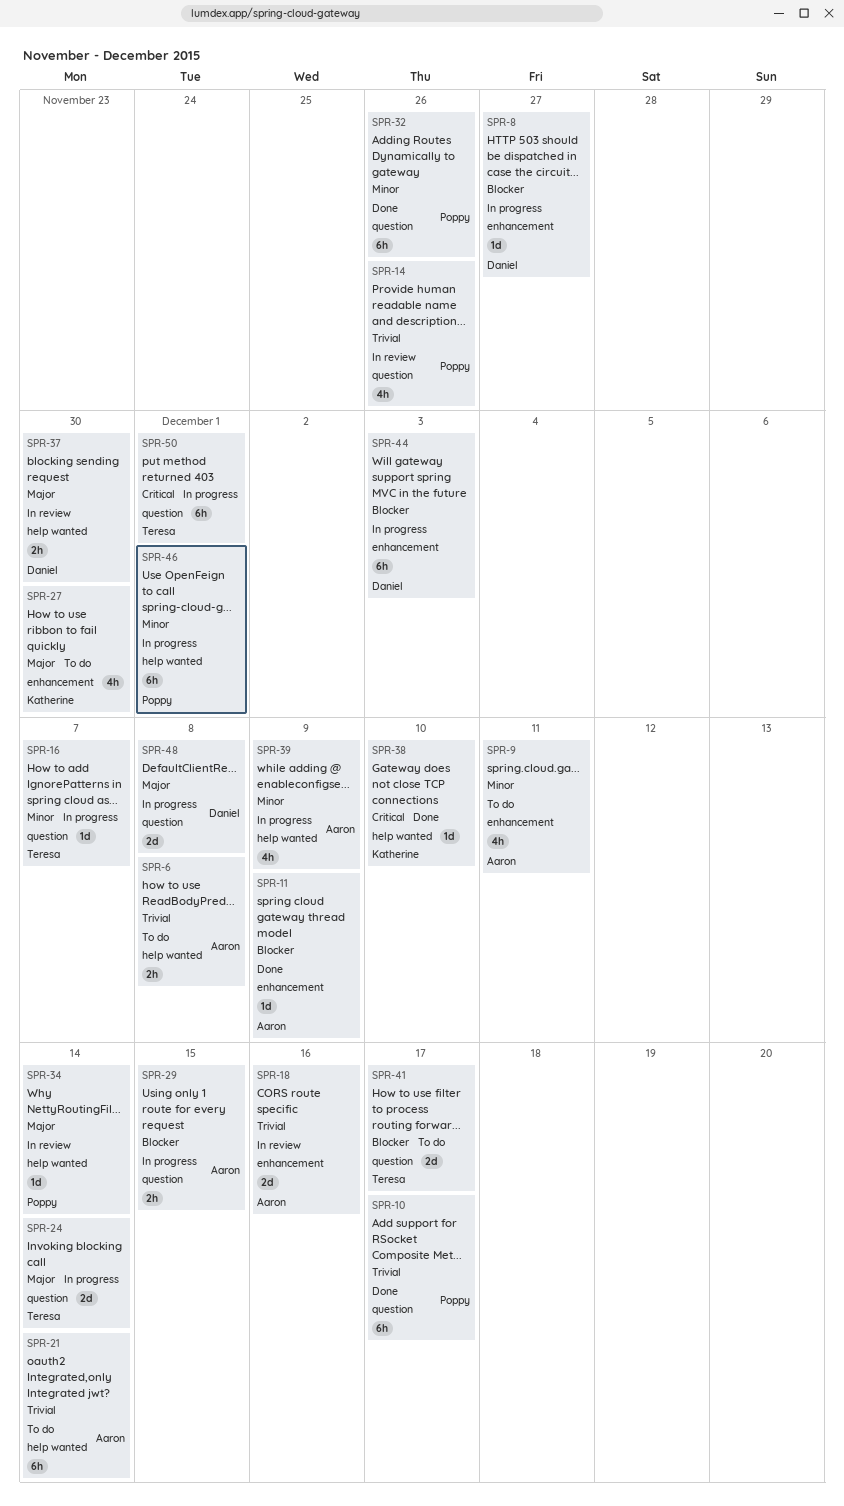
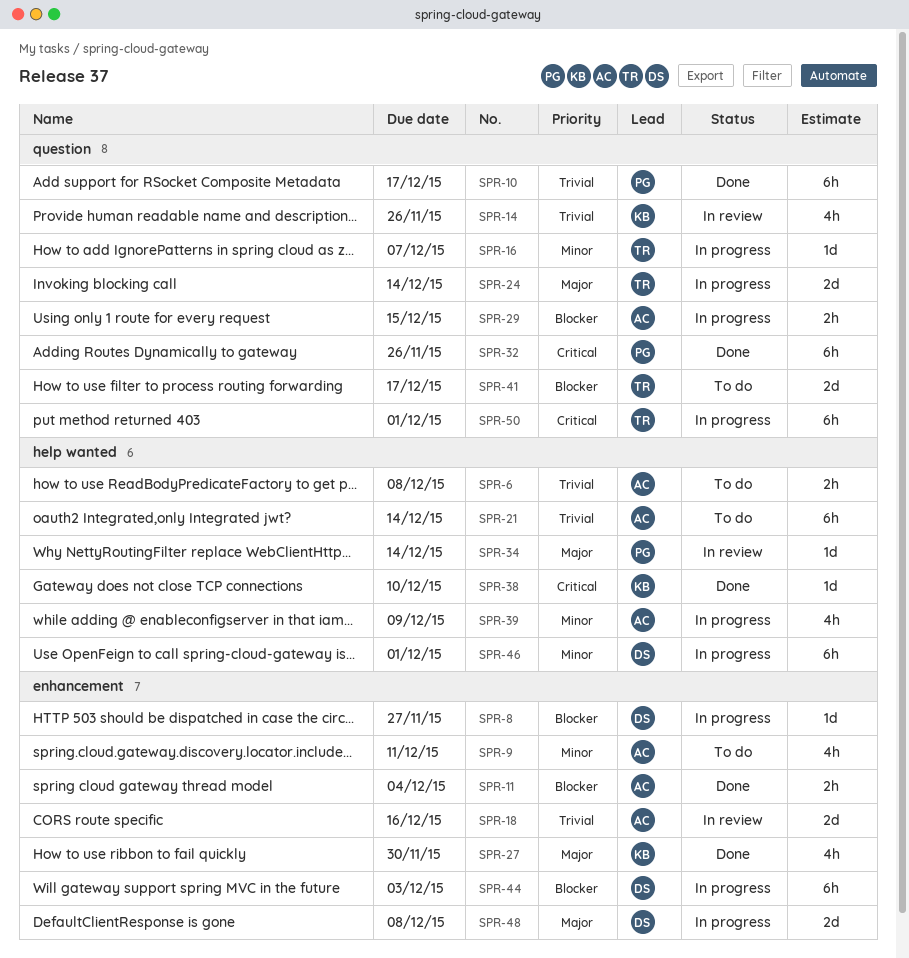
SPR-11, estimate: 1d -> 2h
SPR-11, due: Dec 9 -> Dec 4
SPR-14, owner: Poppy -> Katherine
SPR-27, status: To do -> Done
SPR-32, priority: Minor -> Critical
SPR-37: present -> none
SPR-46, owner: Poppy -> Daniel
SPR-48, label: question -> enhancement

